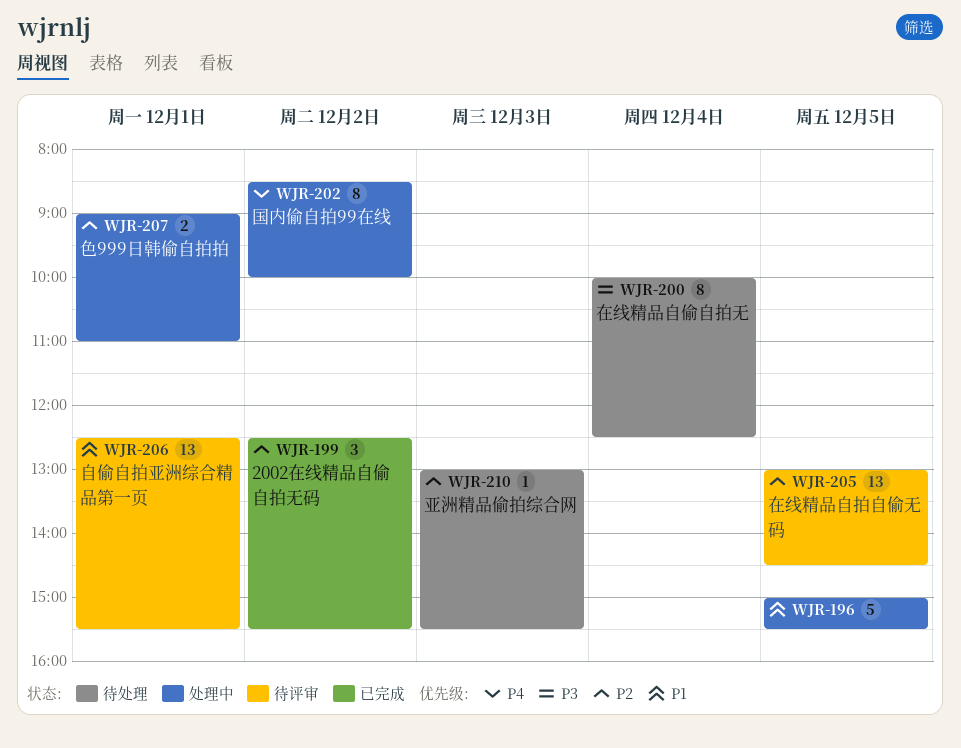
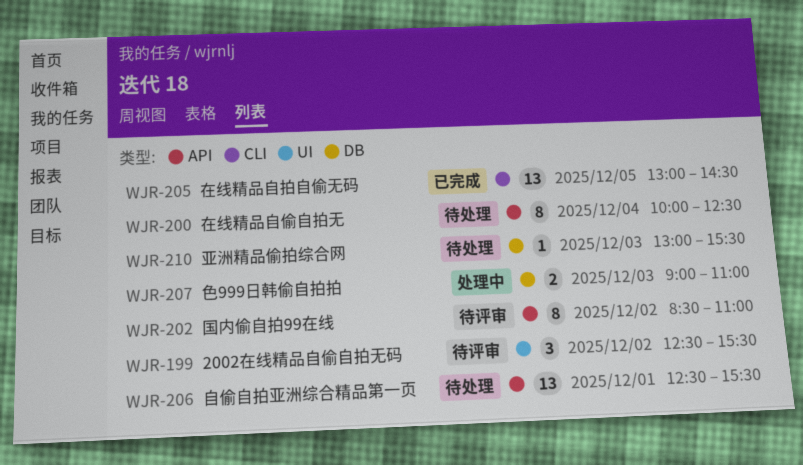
WJR-196: present -> none
WJR-199, status: 已完成 -> 待评审
WJR-202, status: 处理中 -> 待评审
WJR-202, ends: 10:00 -> 11:00
WJR-205, status: 待评审 -> 已完成
WJR-206, status: 待评审 -> 待处理
WJR-207, day: Dec 1 -> Dec 3

